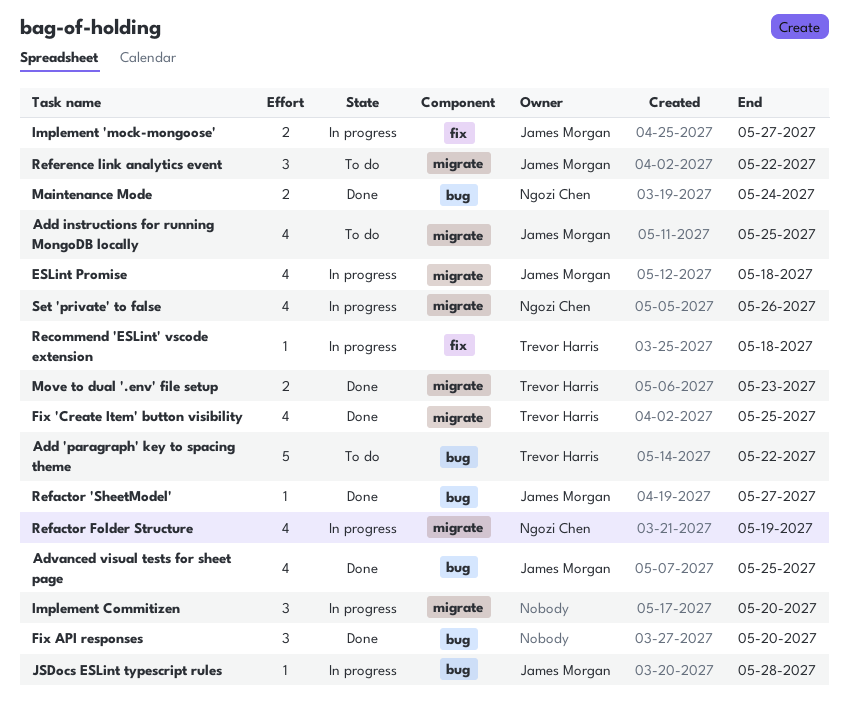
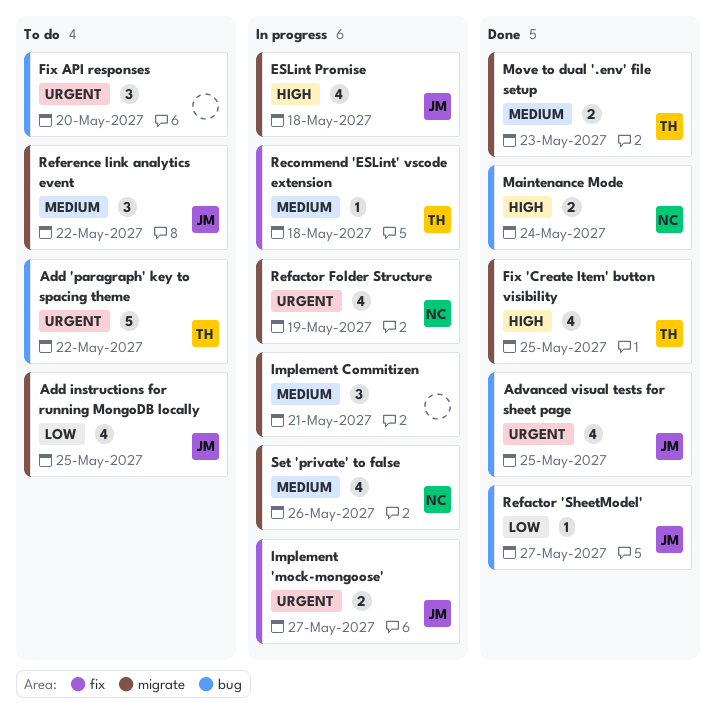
Fix API responses, status: Done -> To do
Implement Commitizen, due: May 20 -> May 21
JSDocs ESLint typescript rules: present -> none

